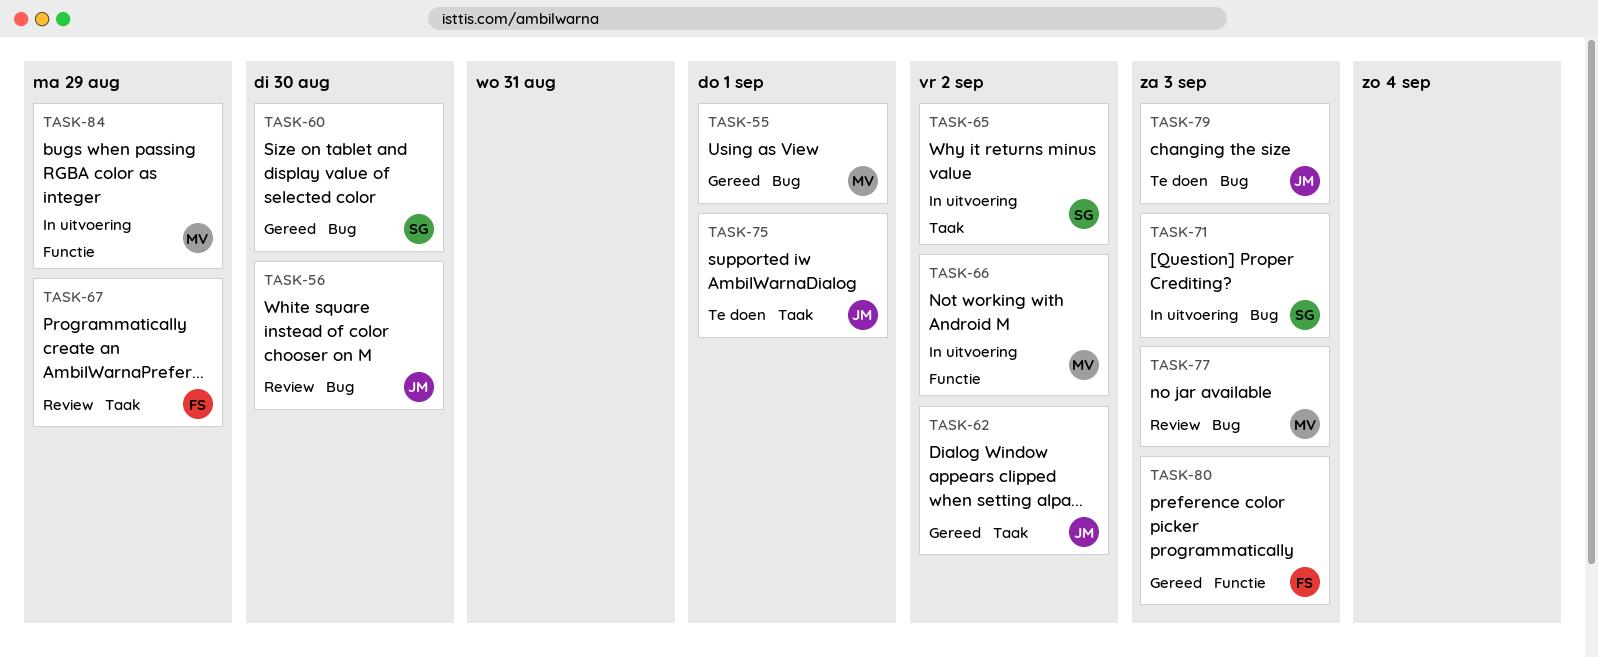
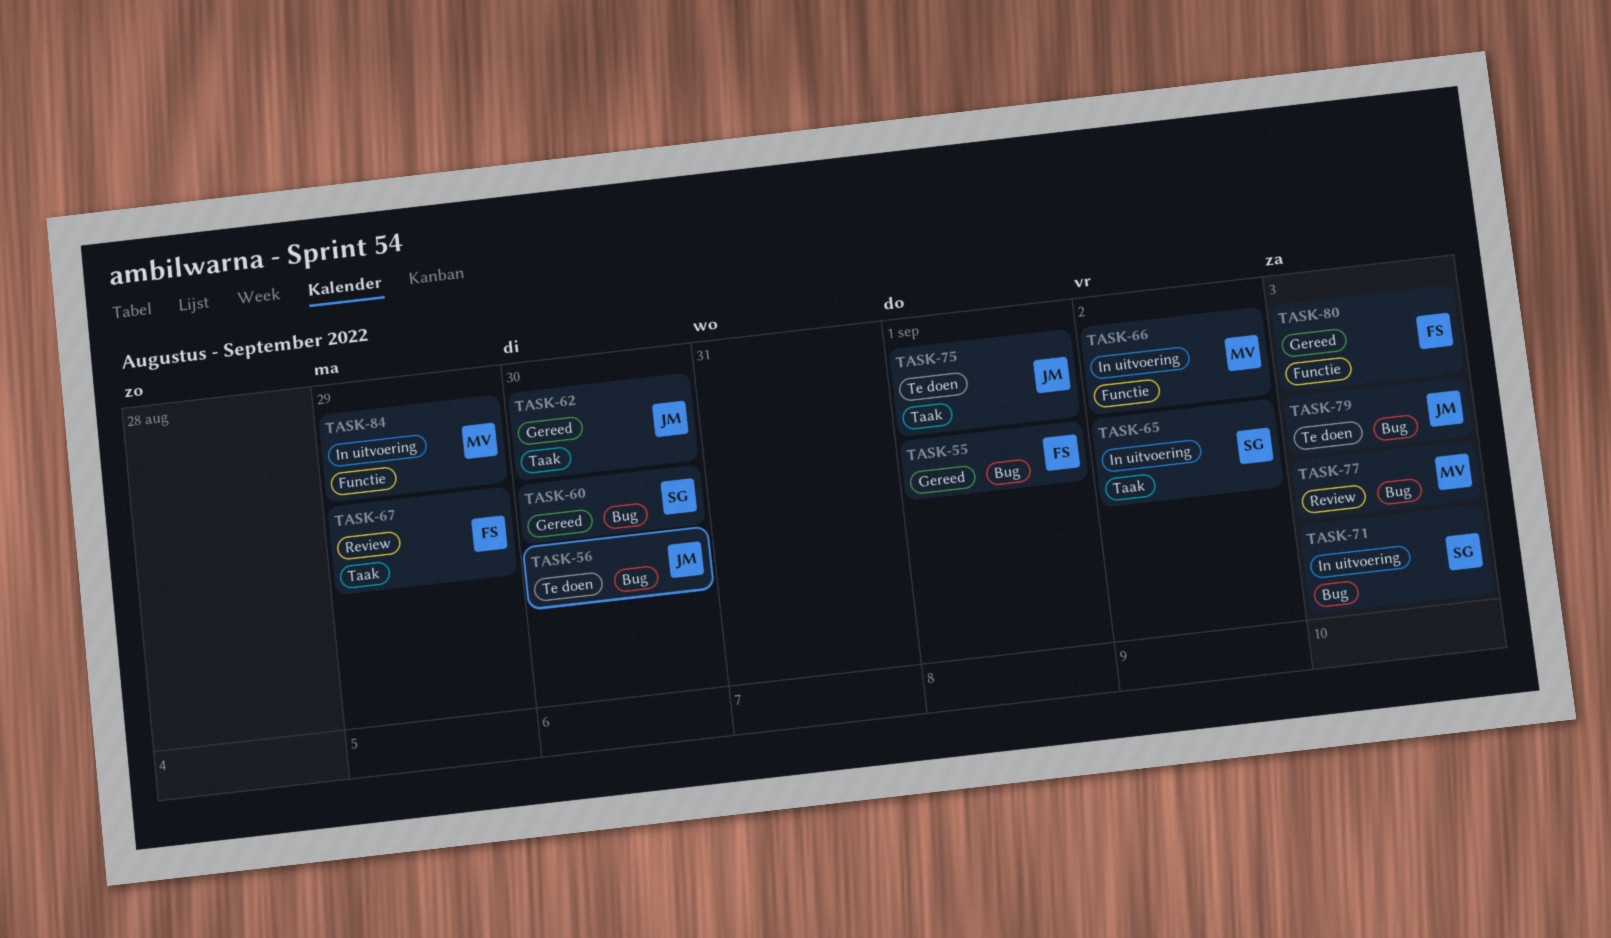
TASK-55, owner: MV -> FS
TASK-56, status: Review -> Te doen
TASK-62, due: Sep 2 -> Aug 30

